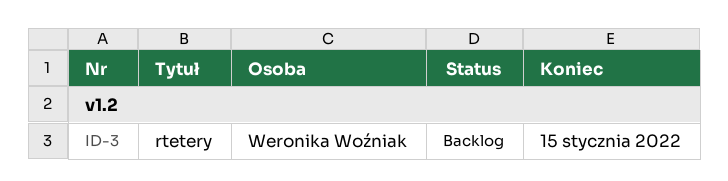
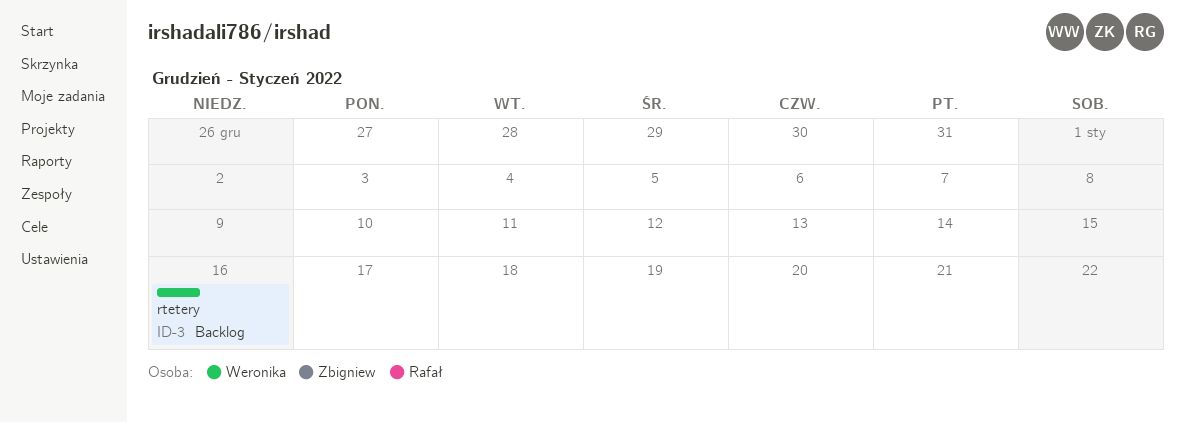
ID-3, due: Jan 15 -> Jan 16

